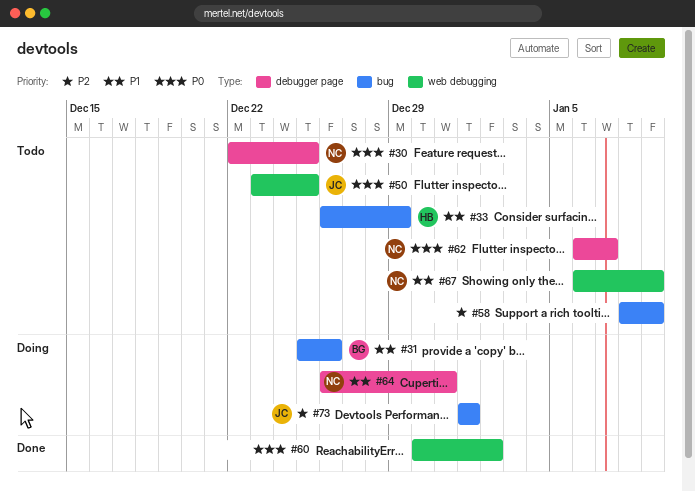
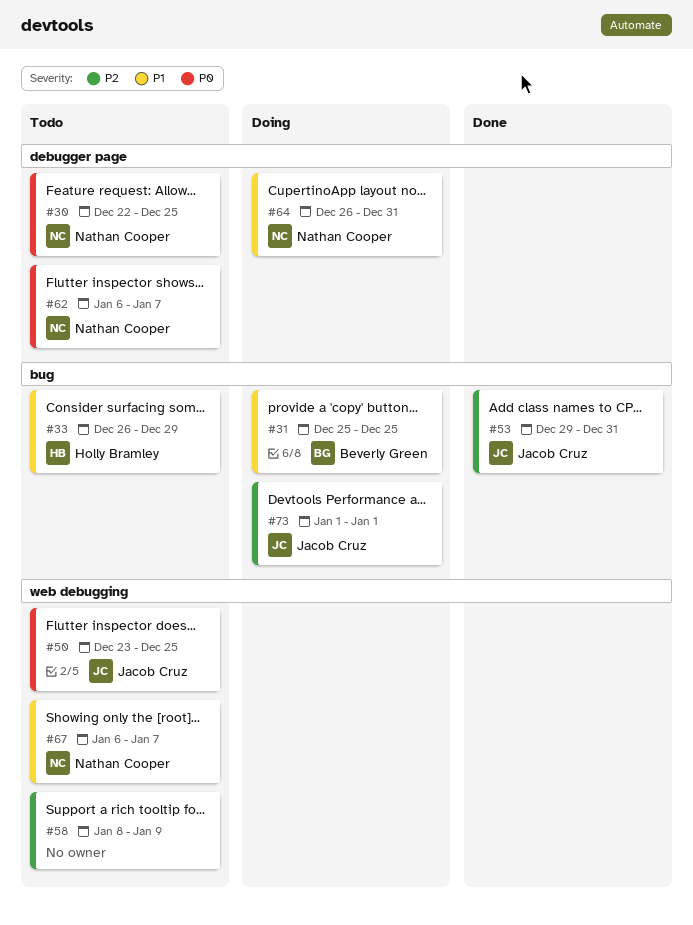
#31, due: Dec 26 -> Dec 25
#53: none -> present
#58, label: bug -> web debugging
#60: present -> none
#67, due: Jan 9 -> Jan 7

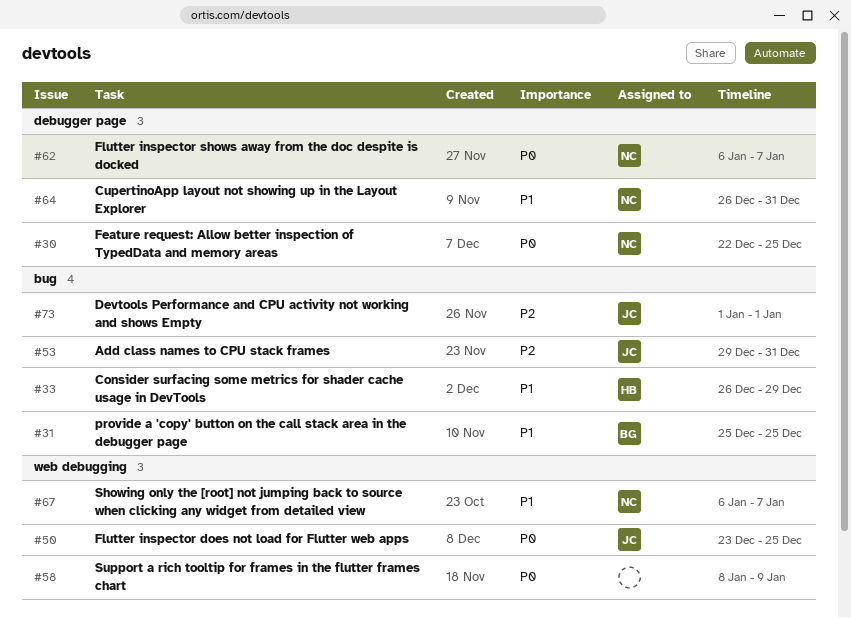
#58, priority: P2 -> P0

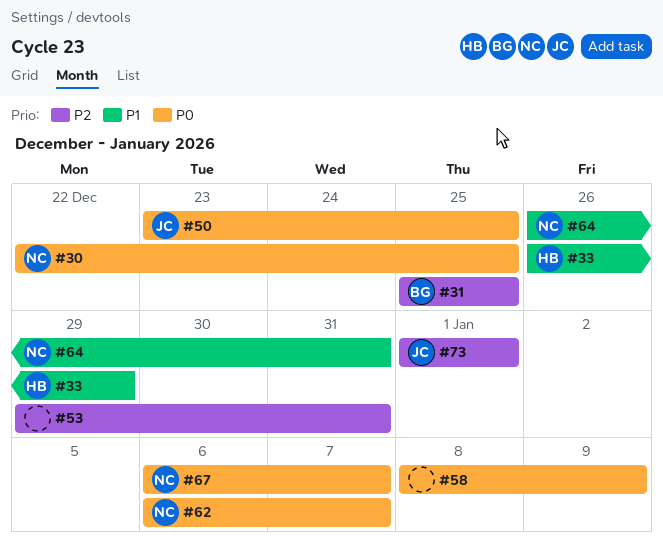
#31, priority: P1 -> P2
#53, owner: JC -> none
#67, priority: P1 -> P0

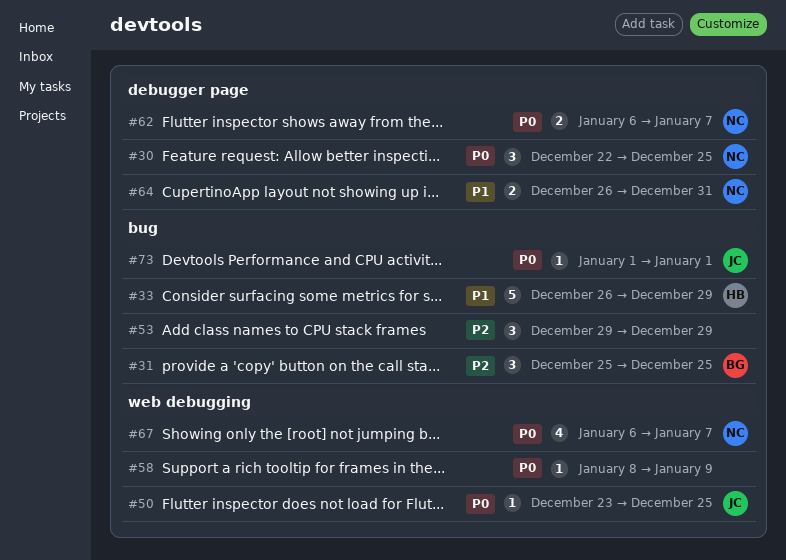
#53, due: Dec 31 -> Dec 29
#73, priority: P2 -> P0

